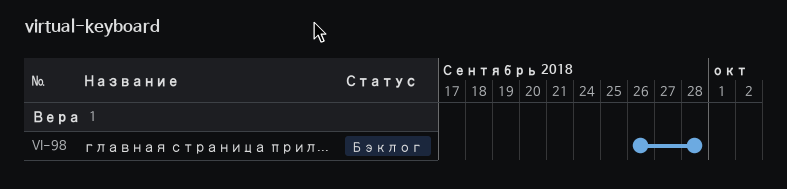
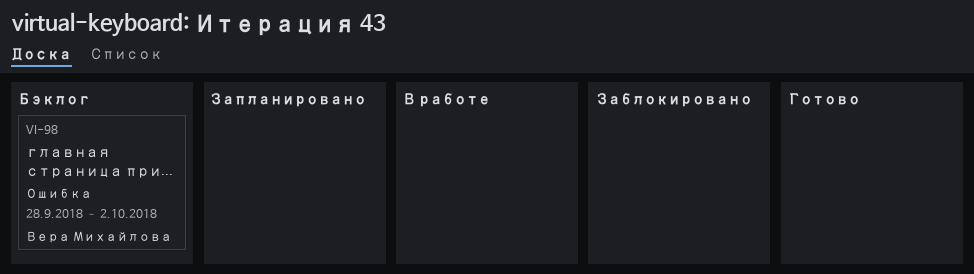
VI-98, start: Sep 26 -> Sep 28
VI-98, due: Sep 28 -> Oct 2

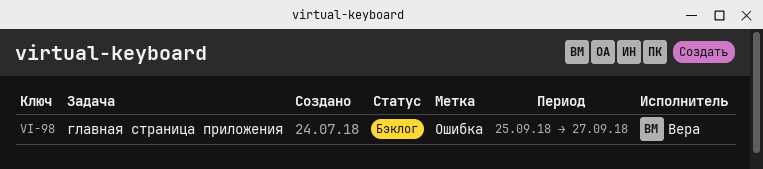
VI-98, start: Sep 28 -> Sep 25
VI-98, due: Oct 2 -> Sep 27

